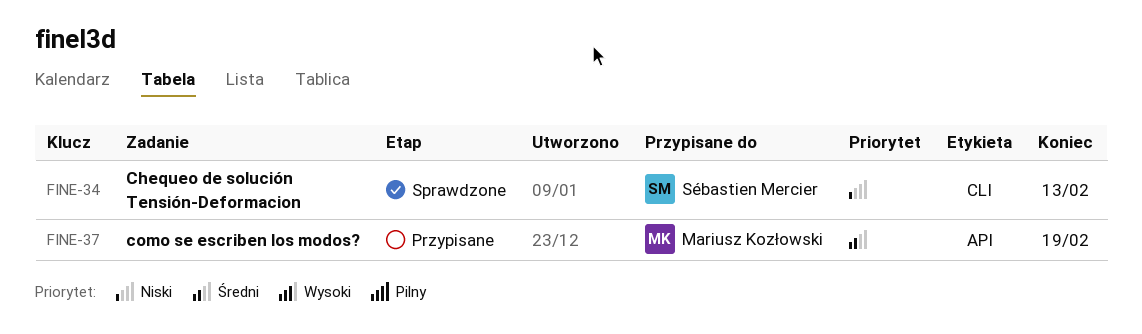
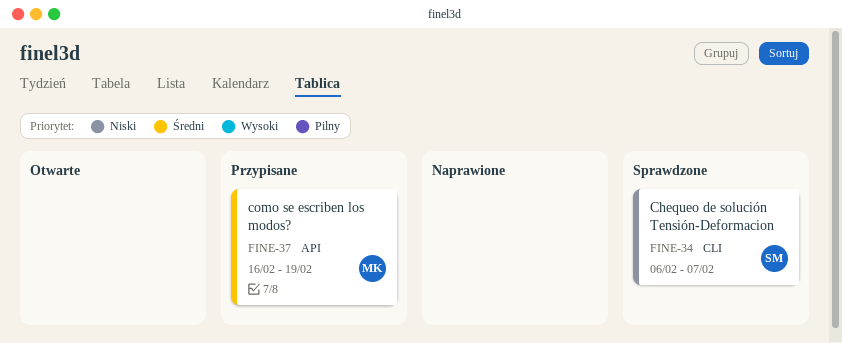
FINE-34, due: Feb 13 -> Feb 7

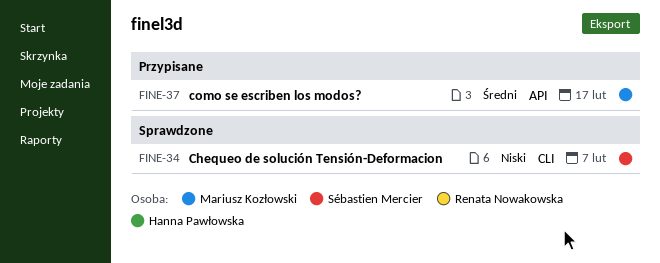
FINE-37, due: Feb 19 -> Feb 17

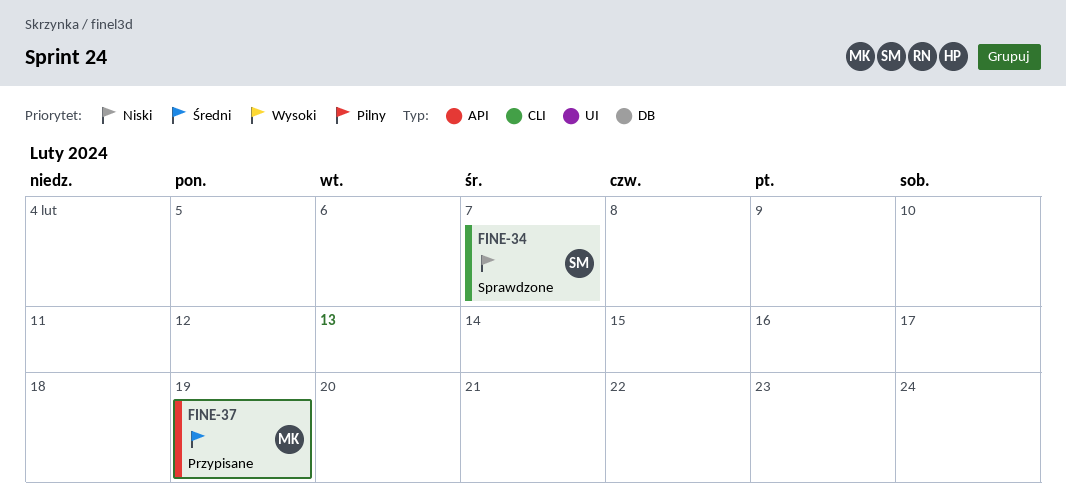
FINE-37, due: Feb 17 -> Feb 19

